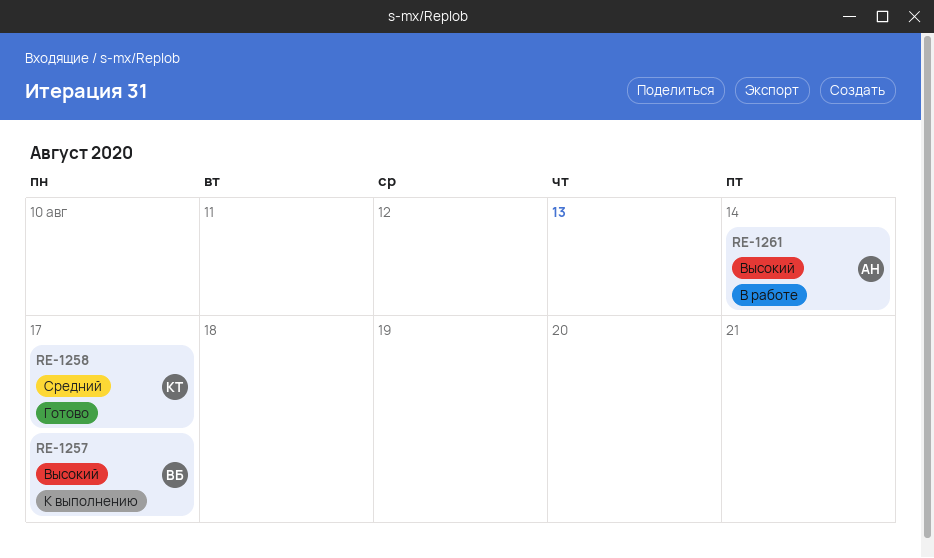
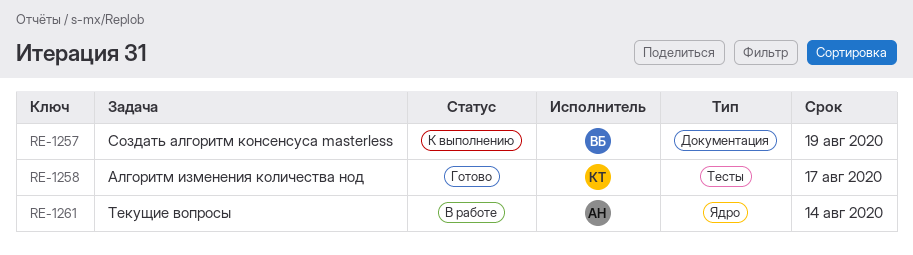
RE-1257, due: Aug 17 -> Aug 19

